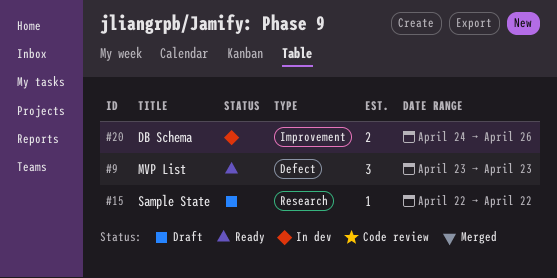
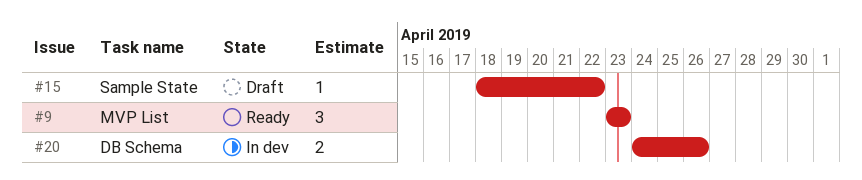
#15, start: Apr 22 -> Apr 18

